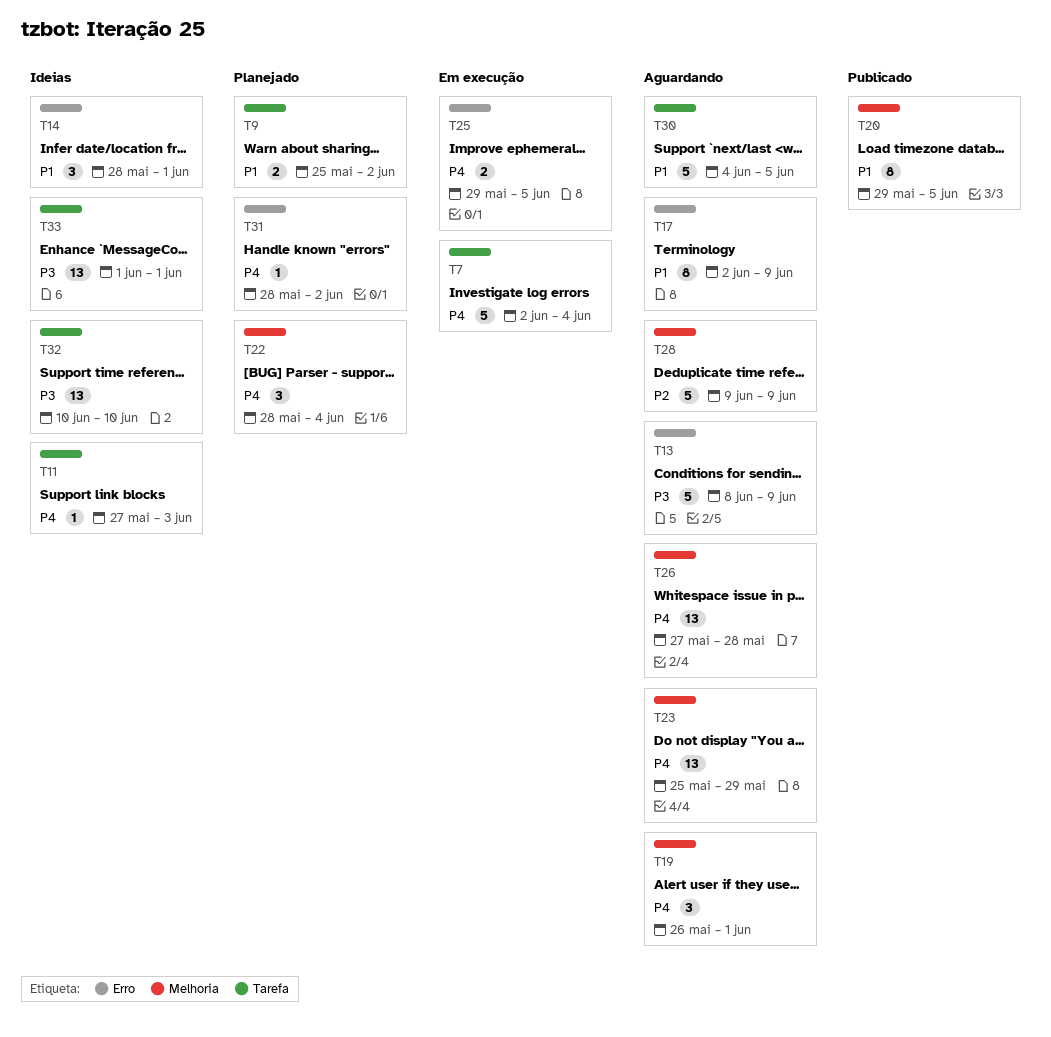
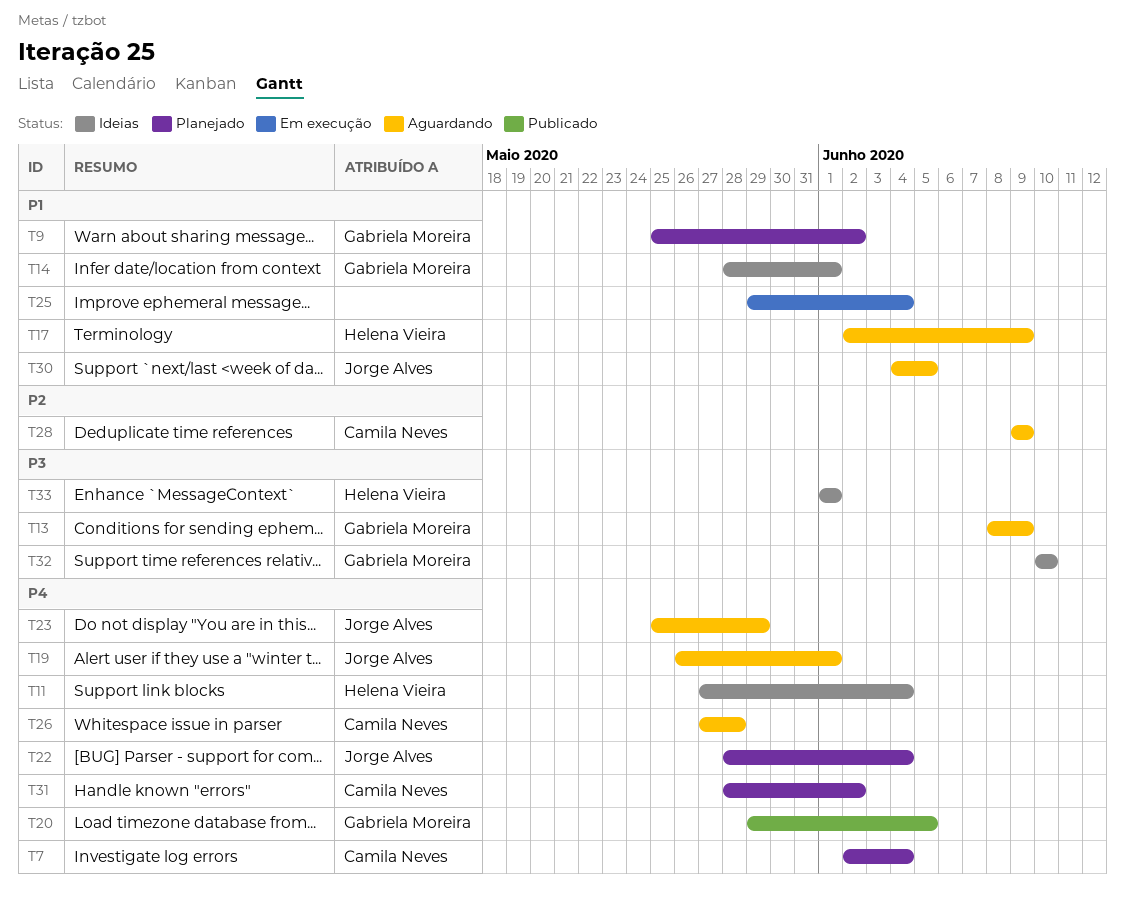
T7, status: Em execução -> Planejado
T11, due: Jun 3 -> Jun 4
T20, priority: P1 -> P4
T25, priority: P4 -> P1
T25, due: Jun 5 -> Jun 4

